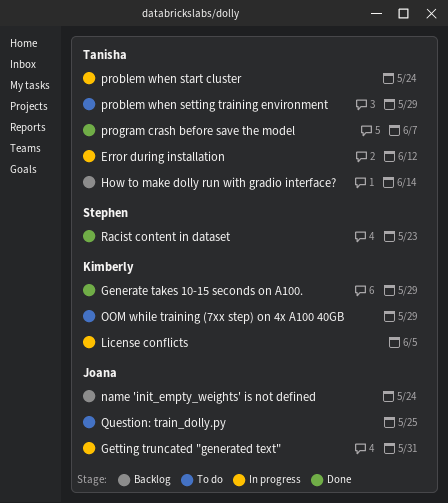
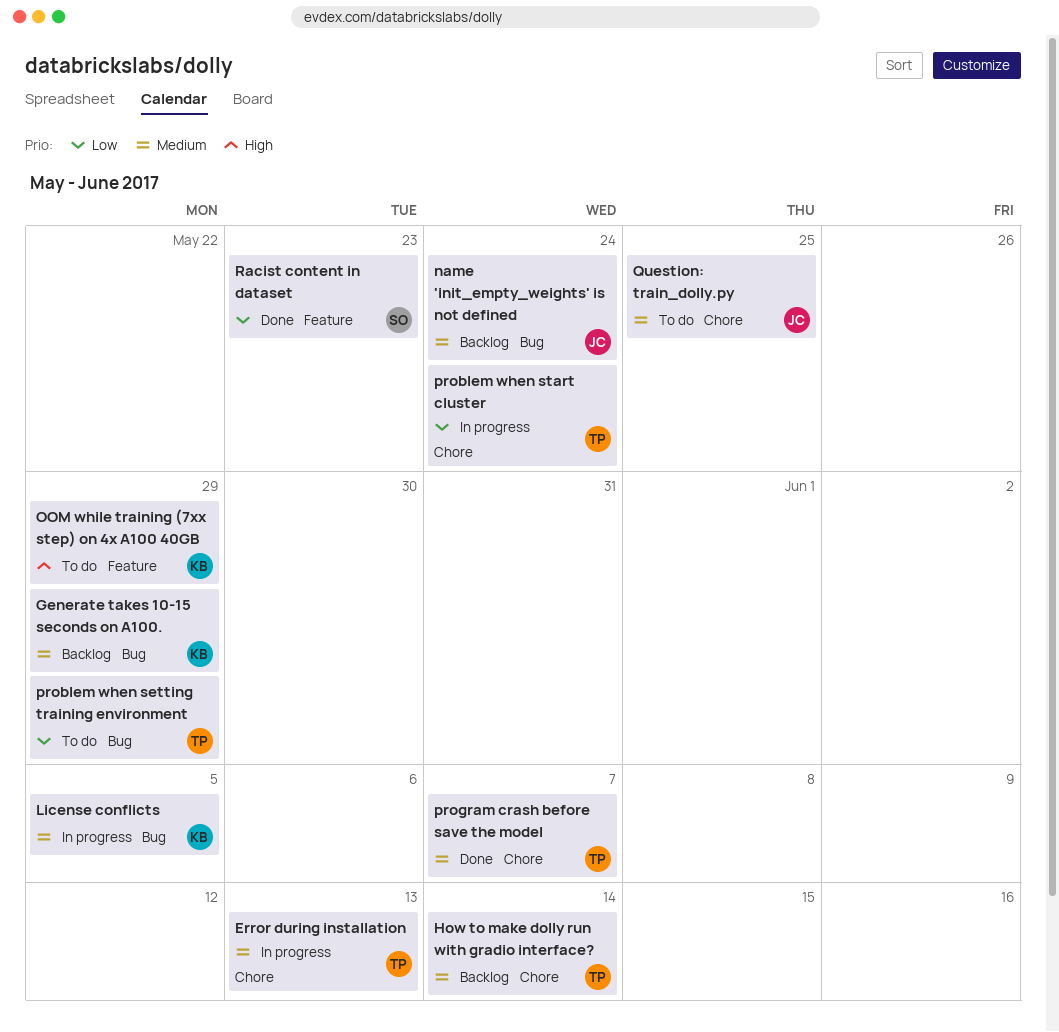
Error during installation, due: Jun 12 -> Jun 13
Generate takes 10-15 seconds on A100., status: Done -> Backlog
Getting truncated "generated text": present -> none

